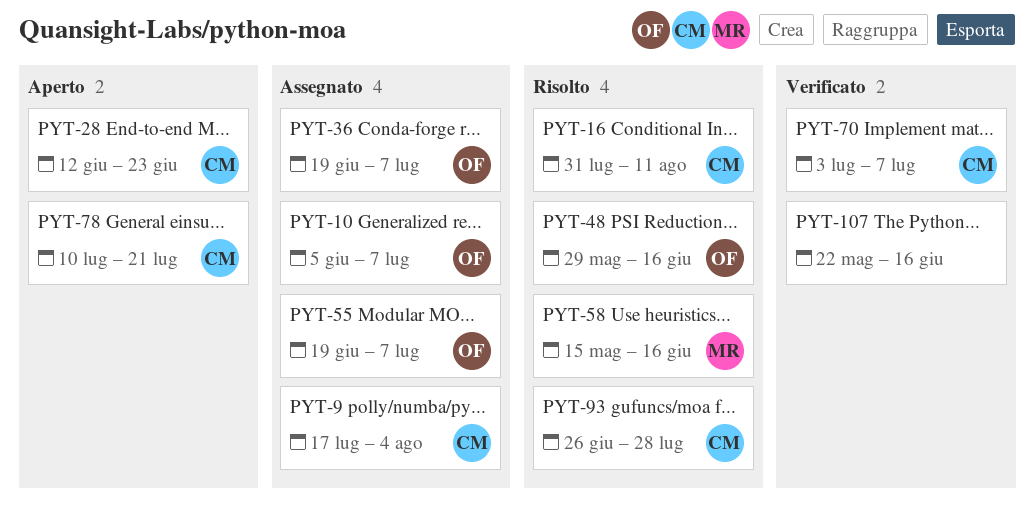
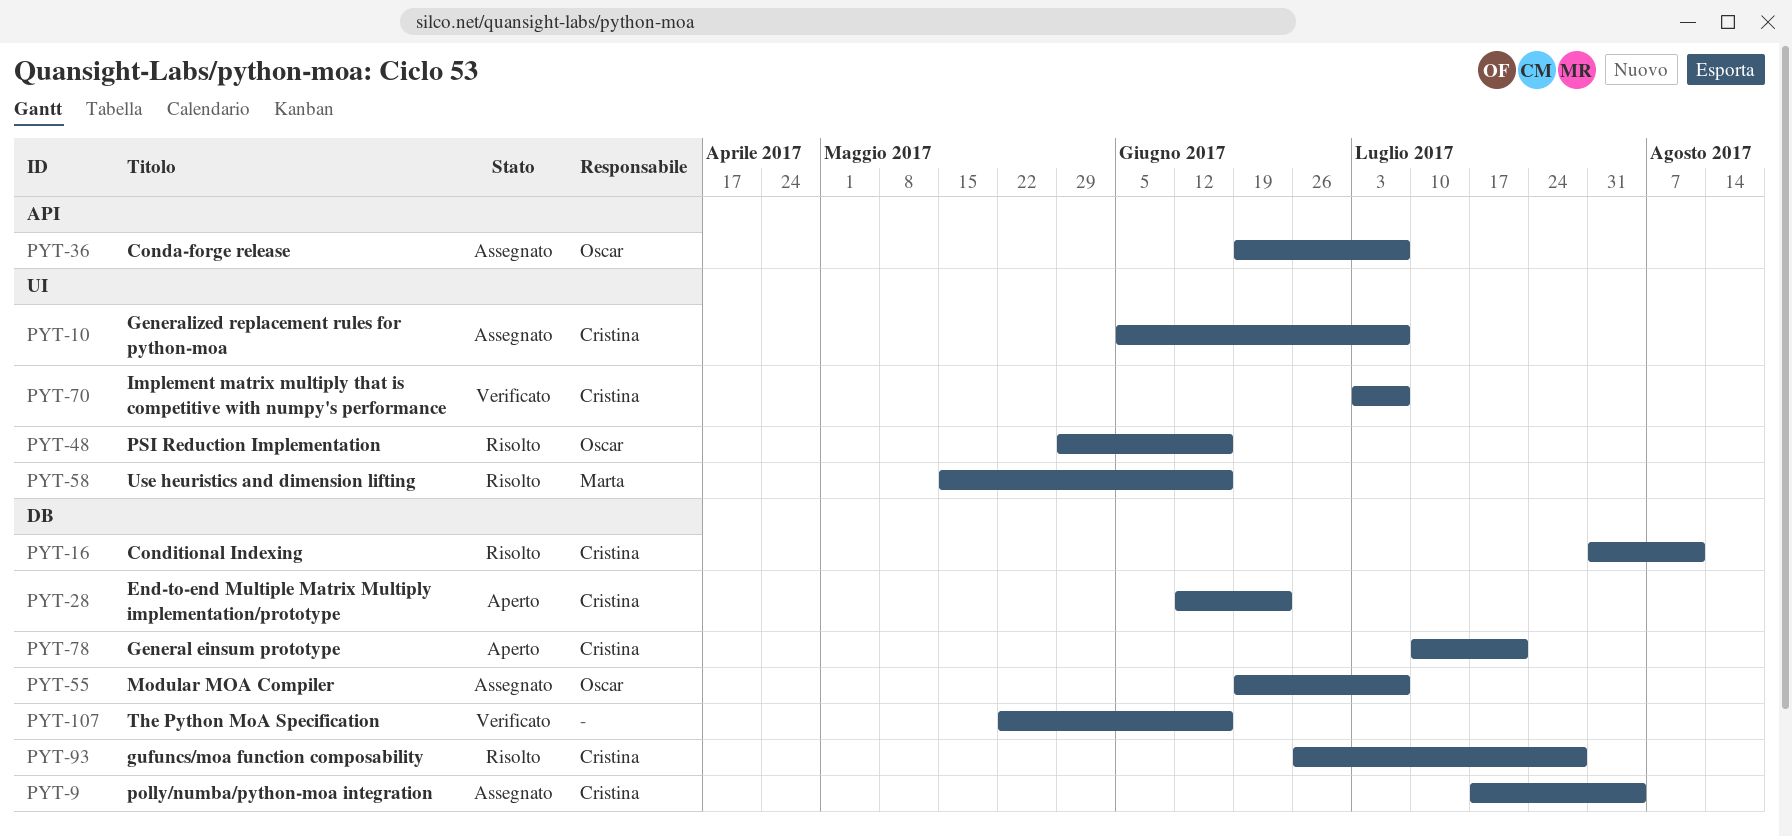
PYT-10, owner: Oscar -> Cristina

